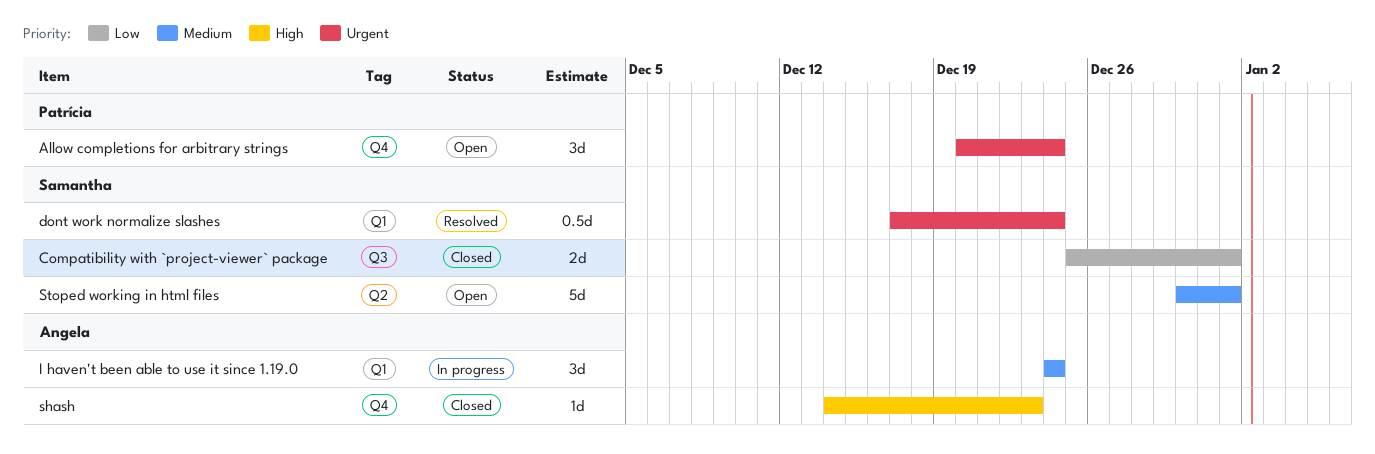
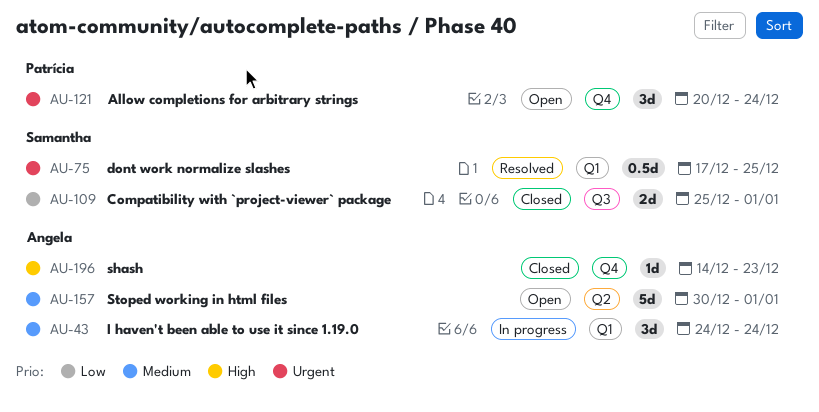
dont work normalize slashes, due: Dec 24 -> Dec 25
Stoped working in html files, owner: Samantha -> Angela

